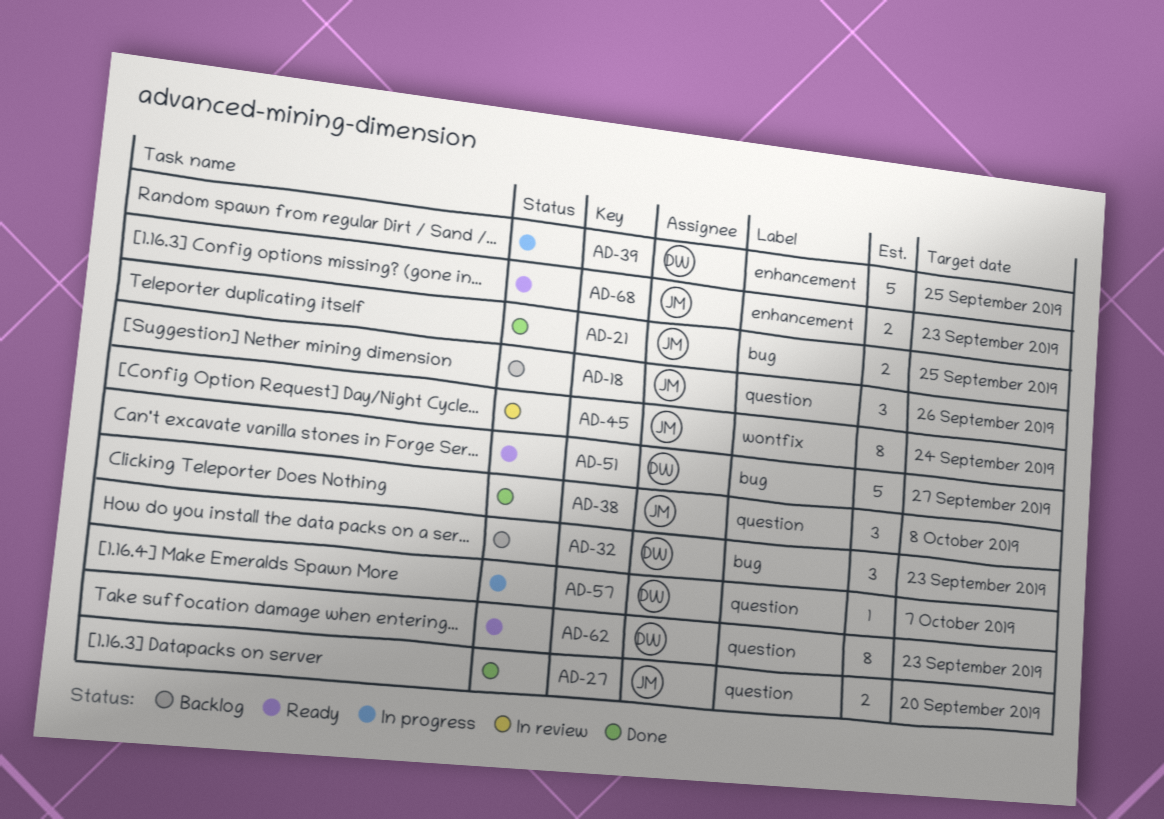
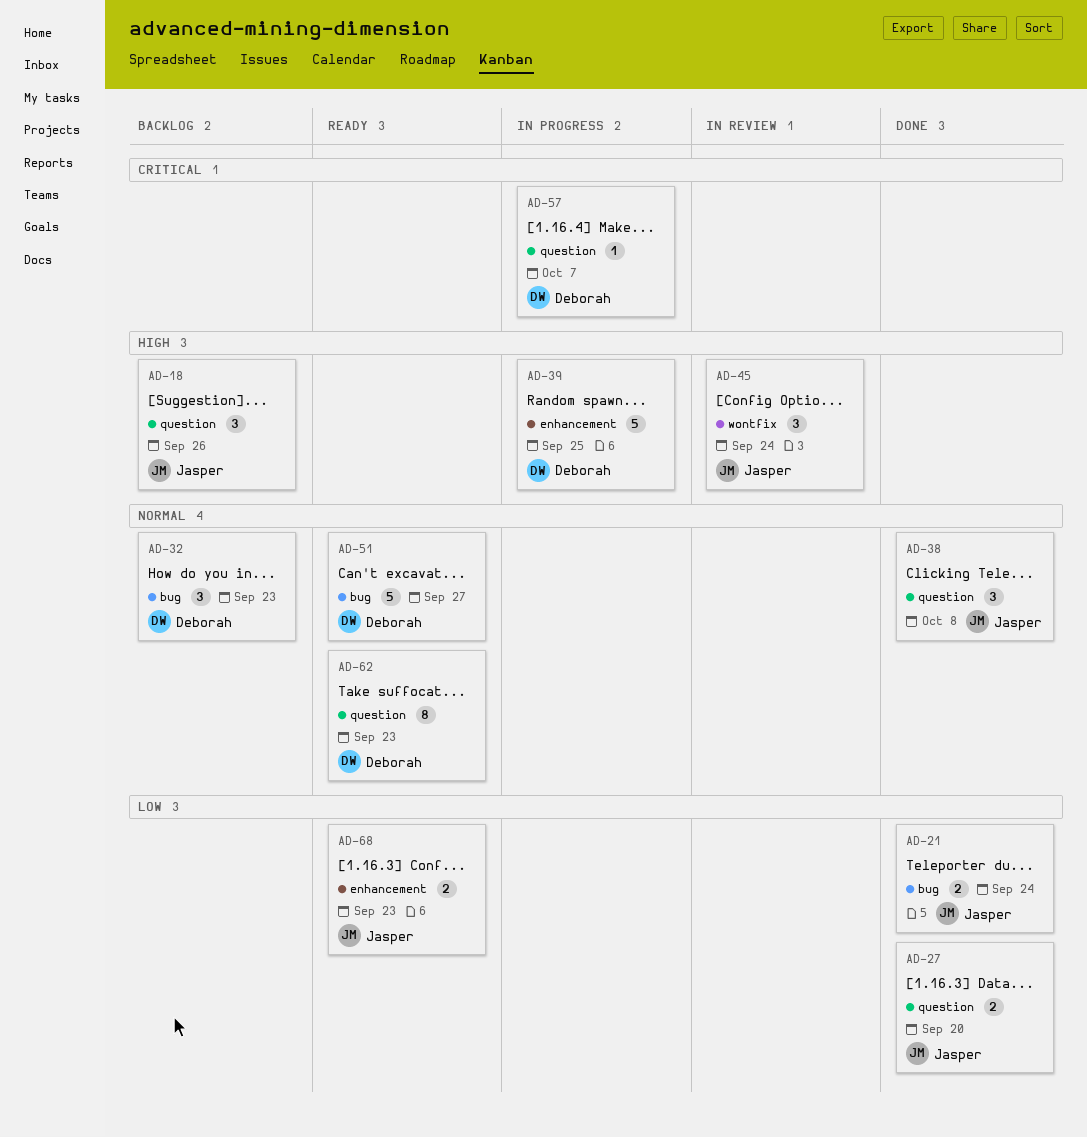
AD-21, due: Sep 25 -> Sep 24
AD-45, estimate: 8 -> 3

